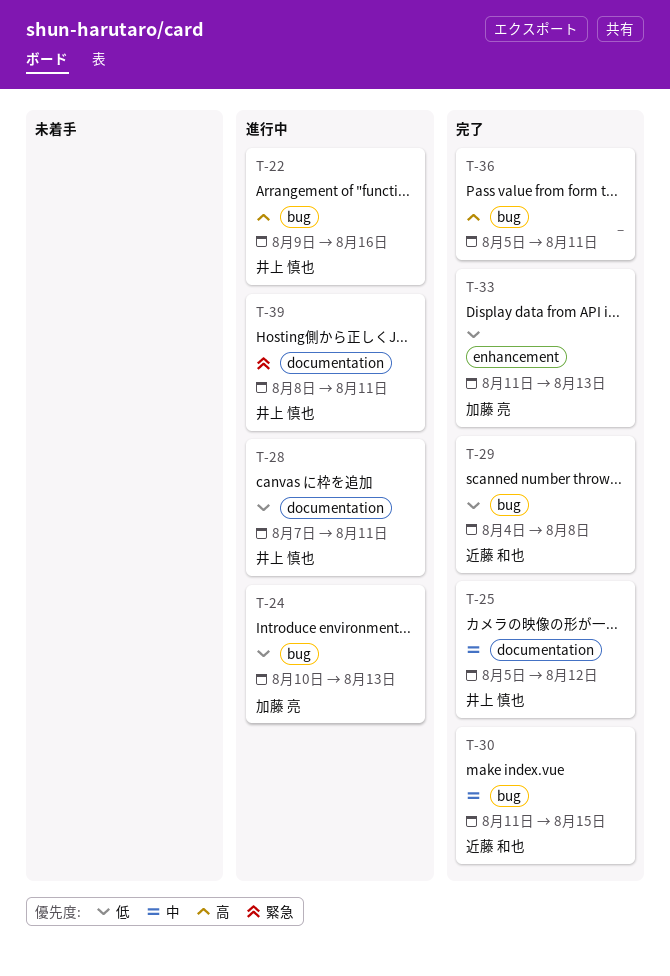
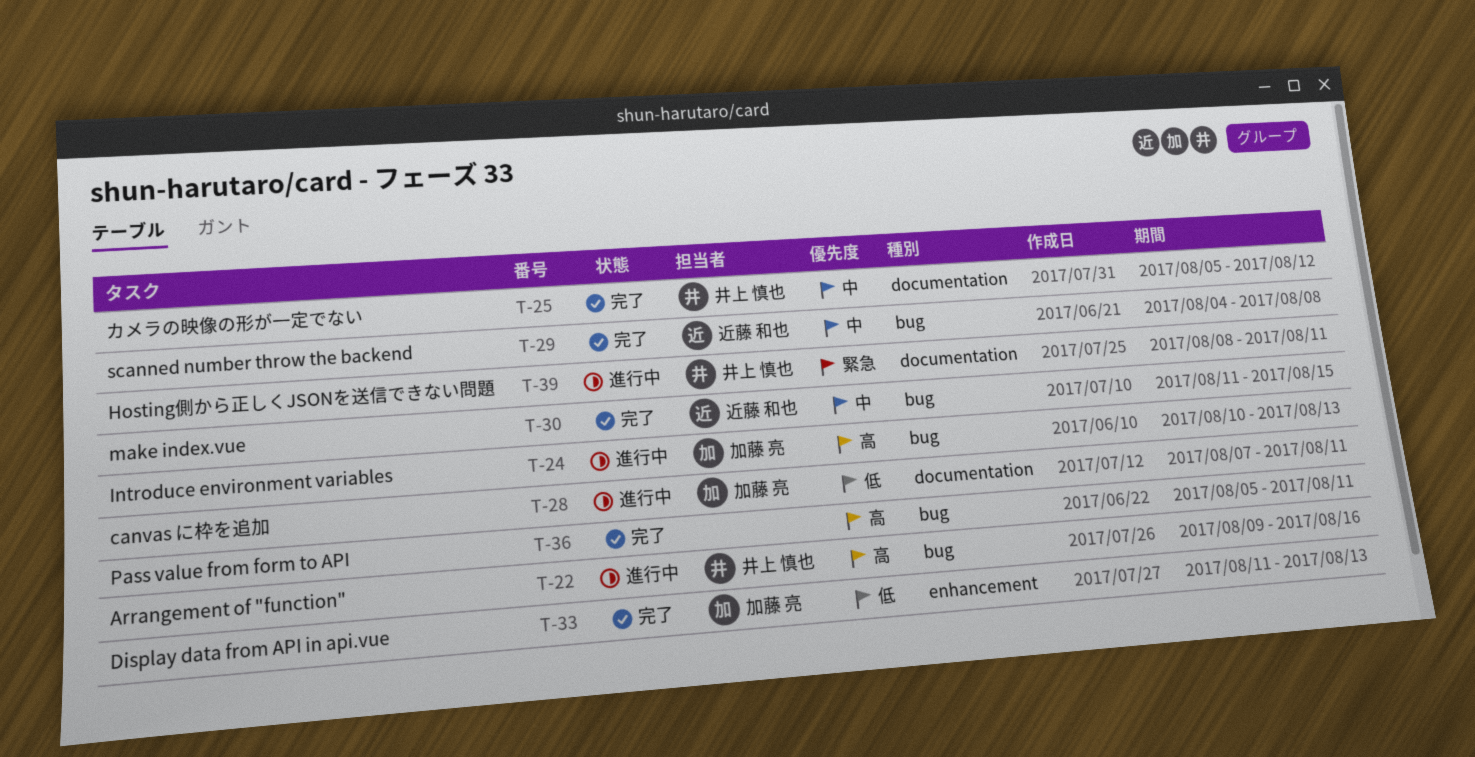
T-24, priority: 低 -> 高
T-28, owner: 井上 慎也 -> 加藤 亮
T-29, priority: 低 -> 中

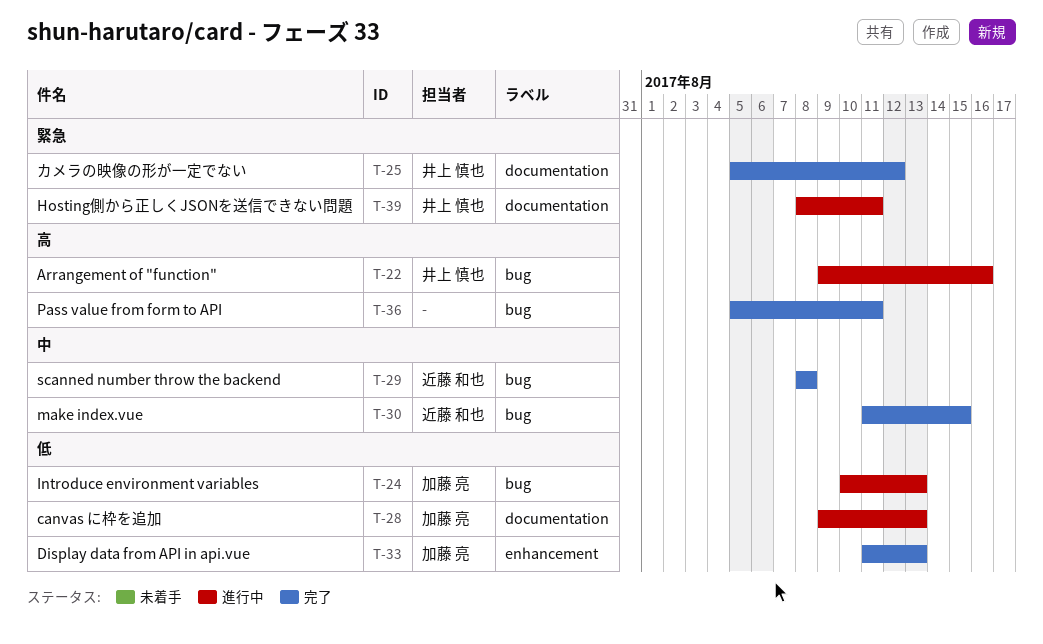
T-24, priority: 高 -> 低
T-25, priority: 中 -> 緊急
T-28, start: Aug 7 -> Aug 9
T-28, due: Aug 11 -> Aug 13
T-29, start: Aug 4 -> Aug 8

